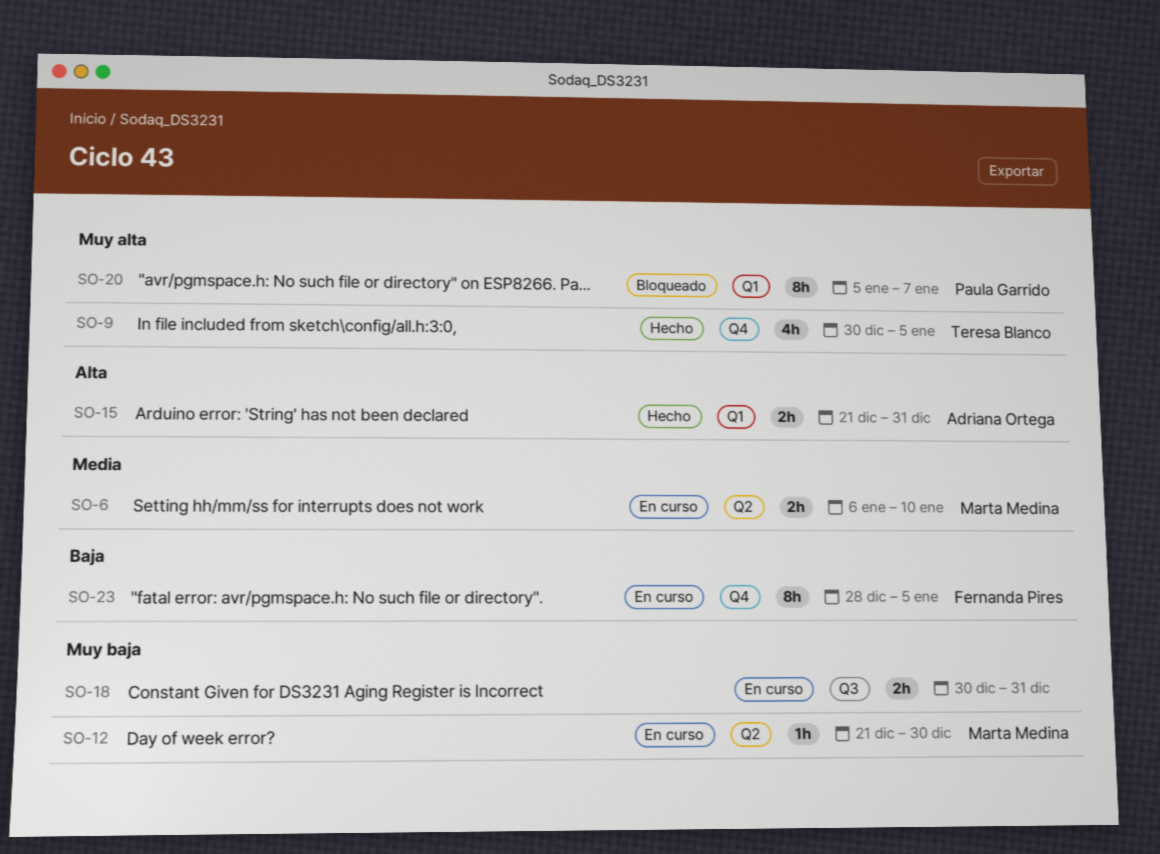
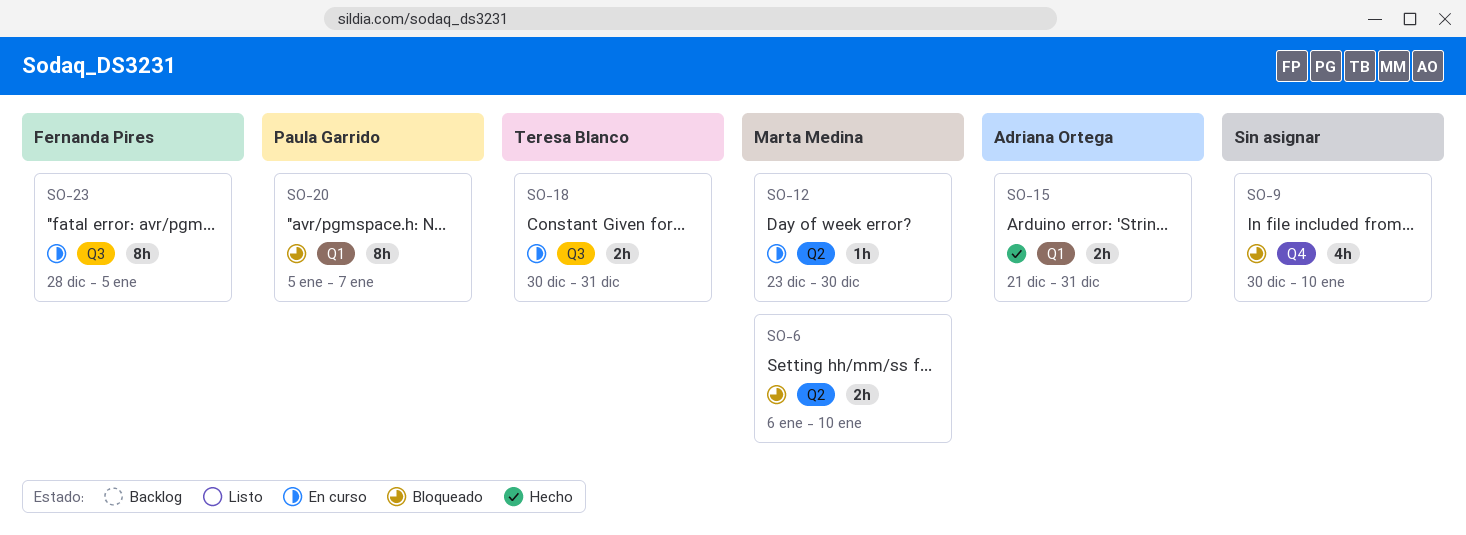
SO-6, status: En curso -> Bloqueado
SO-9, status: Hecho -> Bloqueado
SO-9, owner: Teresa Blanco -> none
SO-9, due: Jan 5 -> Jan 10
SO-12, start: Dec 21 -> Dec 23
SO-18, owner: none -> Teresa Blanco
SO-23, label: Q4 -> Q3

